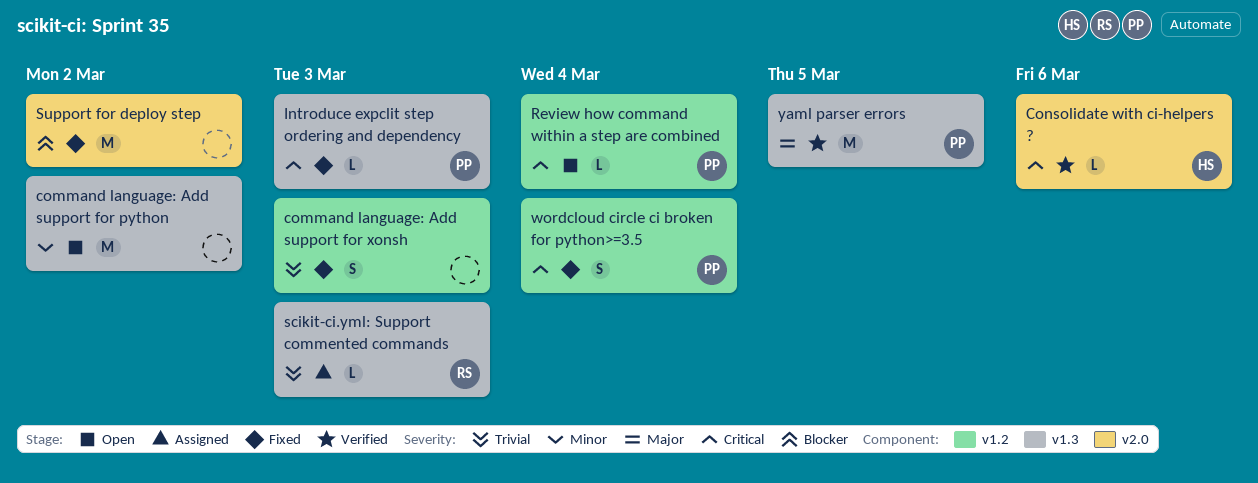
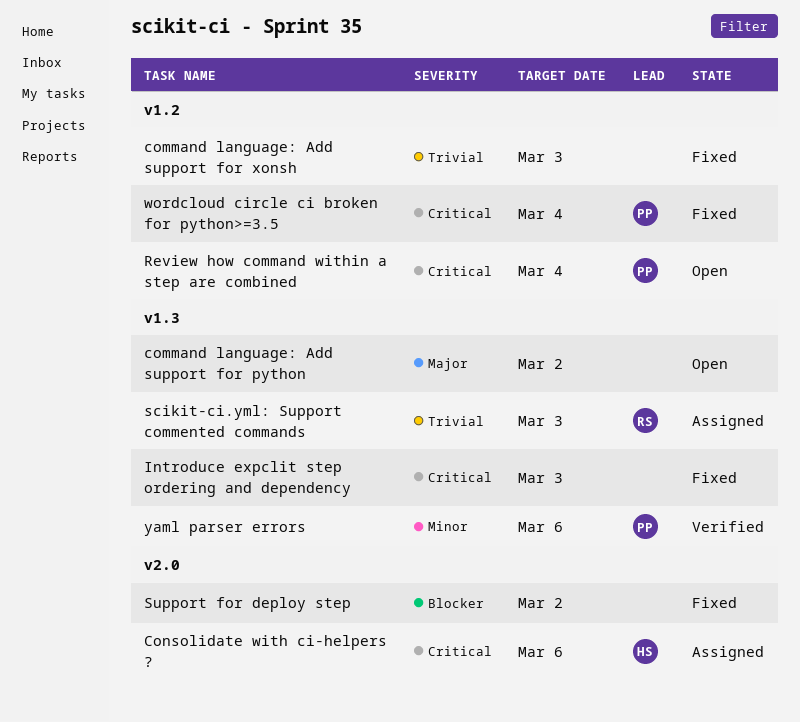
command language: Add support for python, priority: Minor -> Major
Consolidate with ci-helpers ?, status: Verified -> Assigned
Introduce expclit step ordering and dependency, owner: PP -> none
yaml parser errors, priority: Major -> Minor
yaml parser errors, due: Mar 5 -> Mar 6

